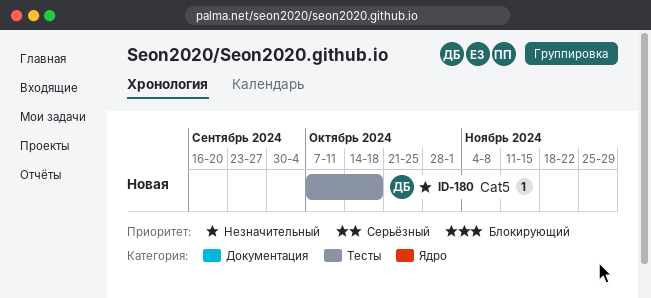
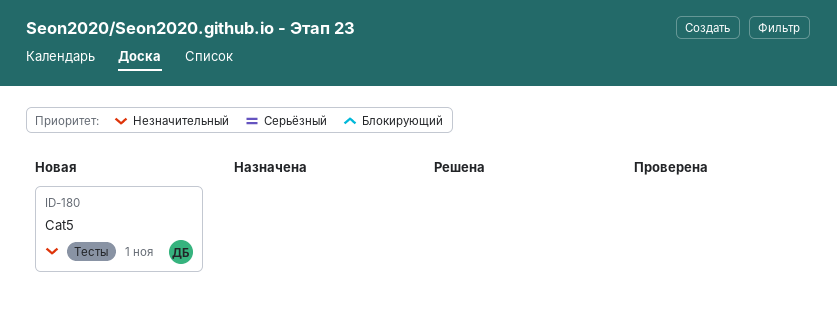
ID-180, due: Oct 18 -> Nov 1

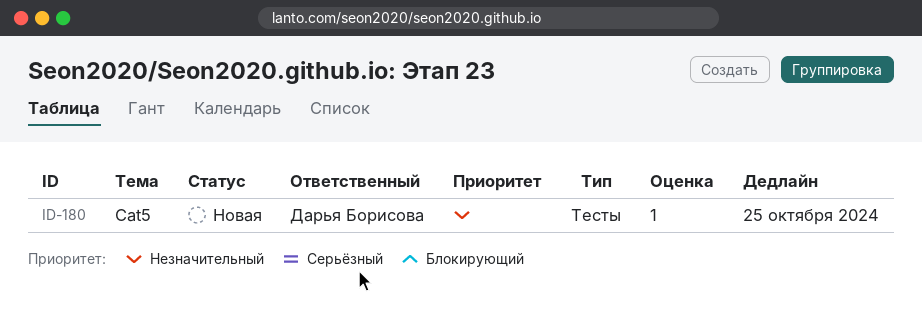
ID-180, due: Nov 1 -> Oct 25

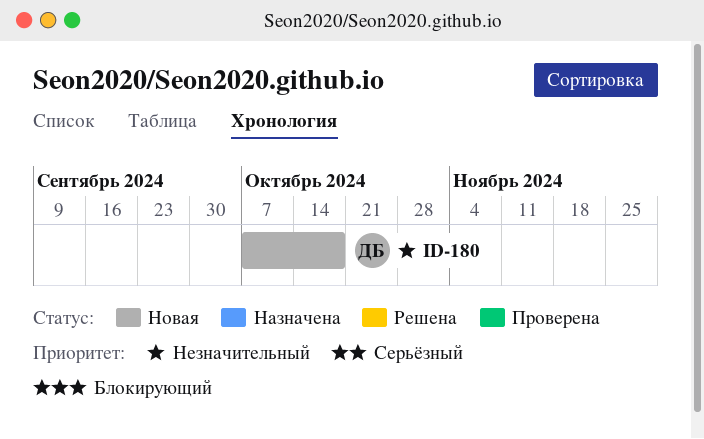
ID-180, due: Oct 25 -> Oct 18

